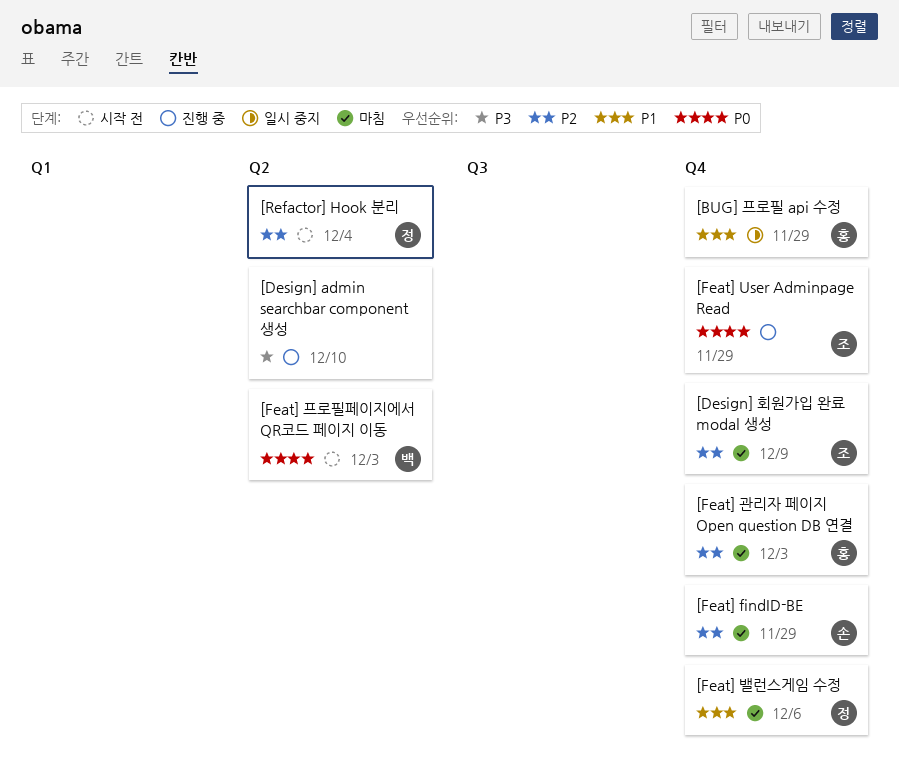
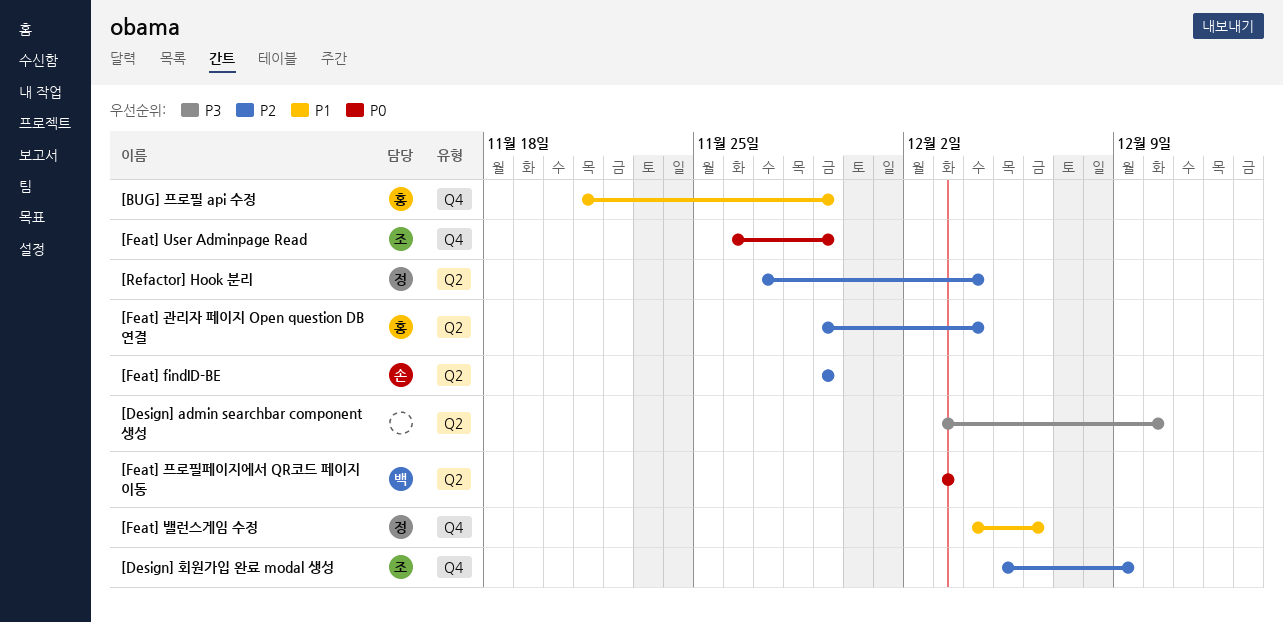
[Feat] findID-BE, label: Q4 -> Q2
[Feat] 관리자 페이지 Open question DB 연결, label: Q4 -> Q2
[Feat] 관리자 페이지 Open question DB 연결, due: Dec 3 -> Dec 4

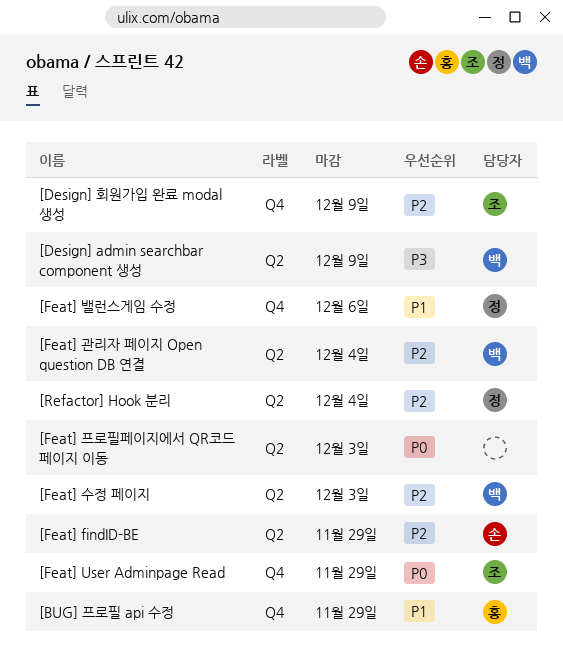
[Design] admin searchbar component 생성, owner: none -> 백
[Design] admin searchbar component 생성, due: Dec 10 -> Dec 9
[Feat] 관리자 페이지 Open question DB 연결, owner: 홍 -> 백
[Feat] 수정 페이지: none -> present
[Feat] 프로필페이지에서 QR코드 페이지 이동, owner: 백 -> none

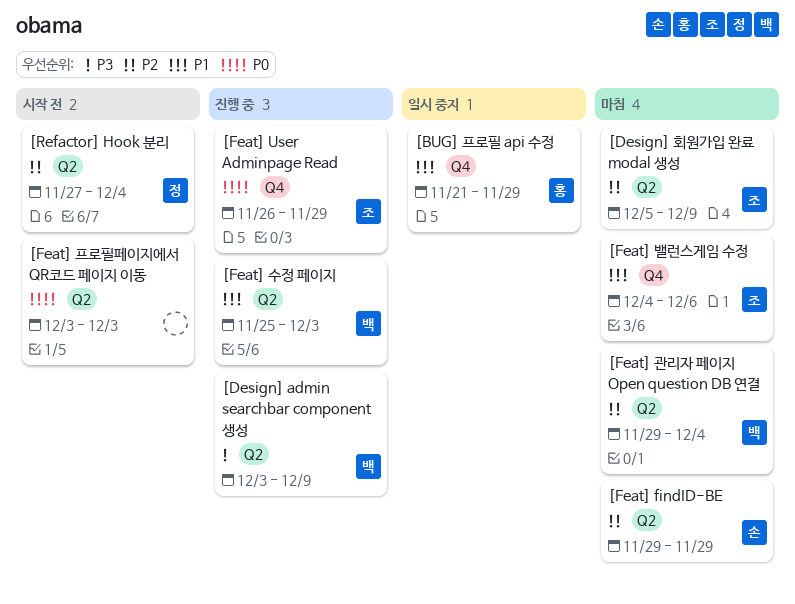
[Design] 회원가입 완료 modal 생성, label: Q4 -> Q2
[Feat] 밸런스게임 수정, owner: 정 -> 조
[Feat] 수정 페이지, priority: P2 -> P1

